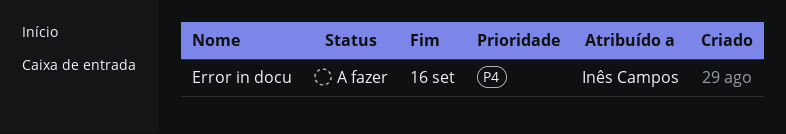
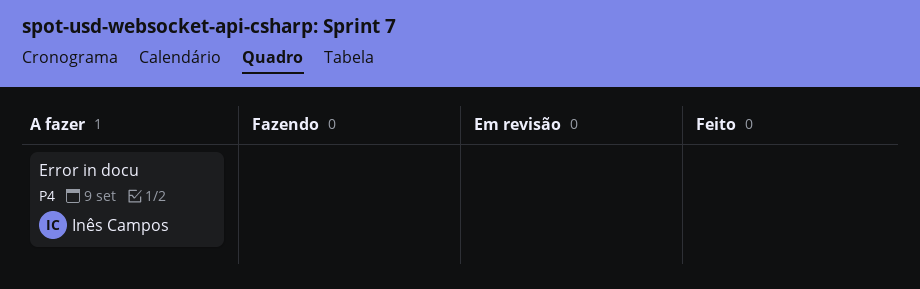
Error in docu, due: Sep 16 -> Sep 9

